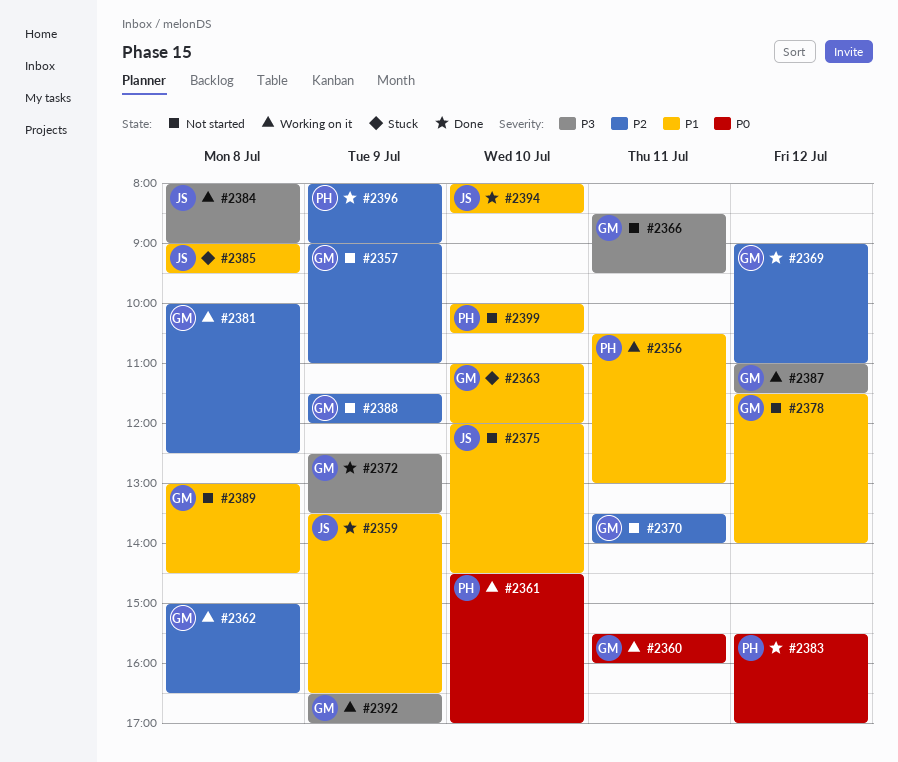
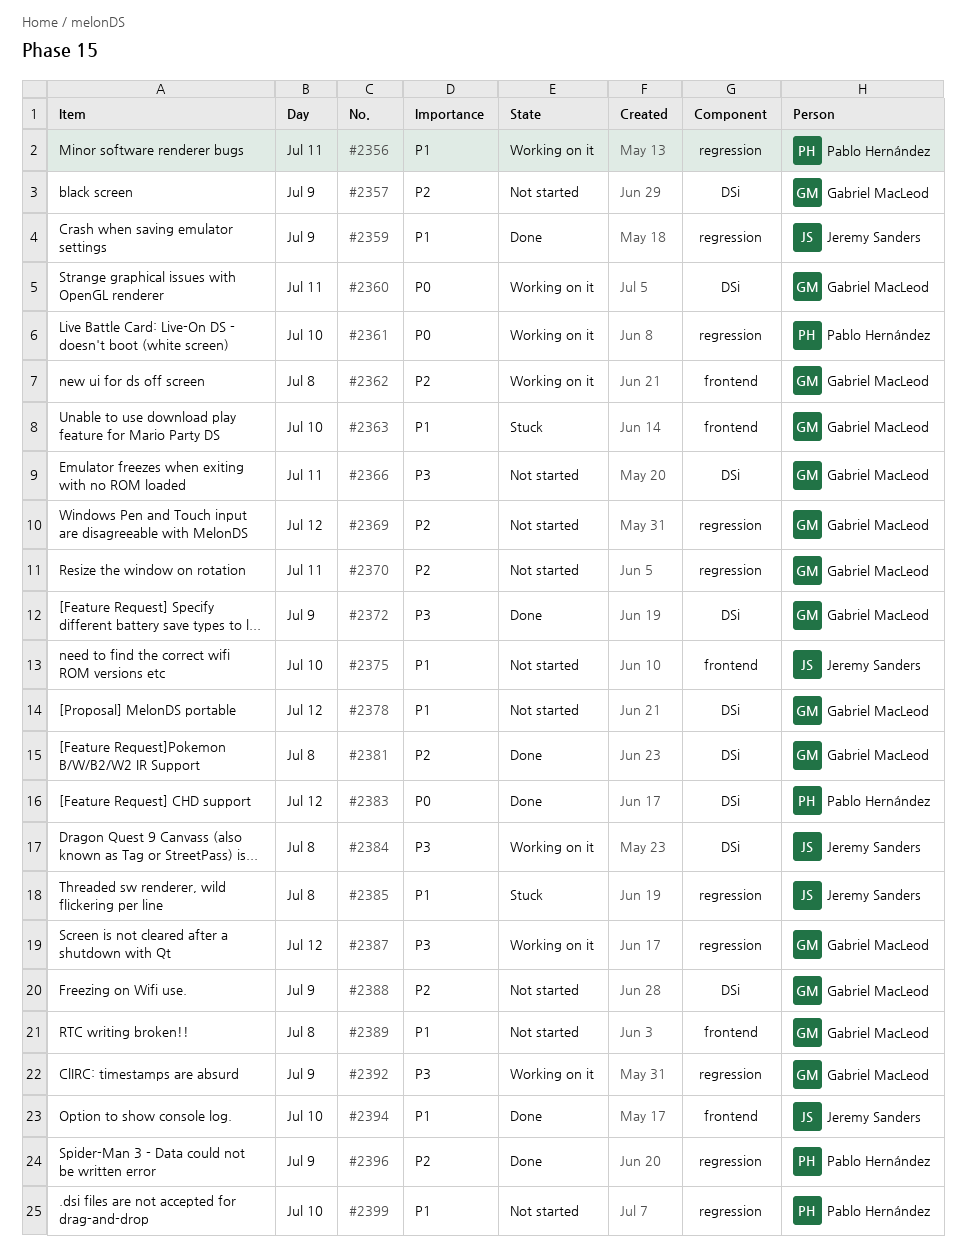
#2369, status: Done -> Not started
#2381, status: Working on it -> Done

